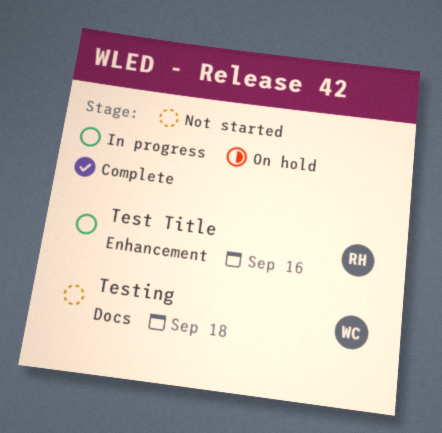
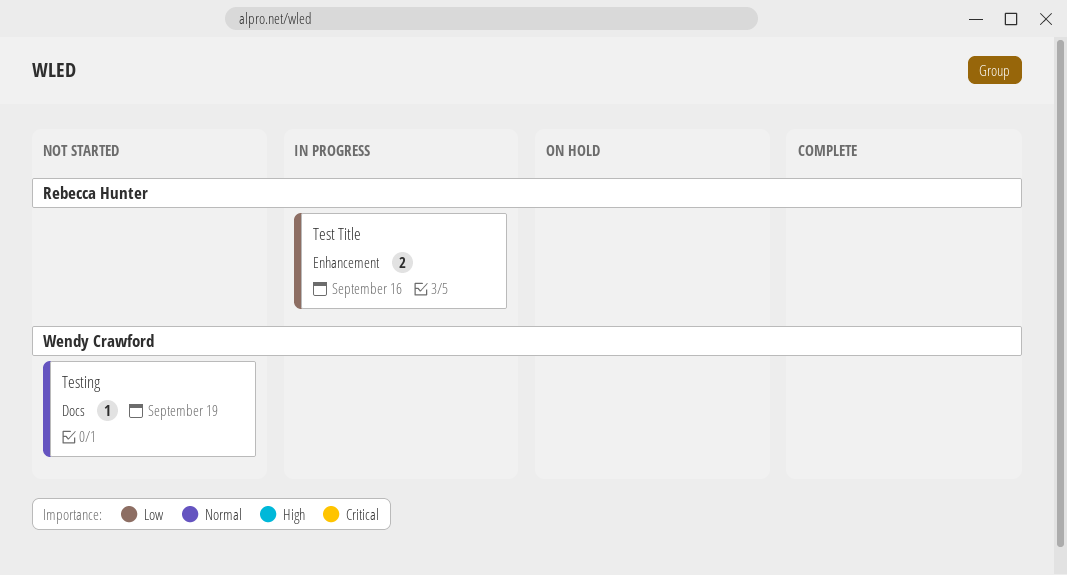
Testing, due: Sep 18 -> Sep 19

